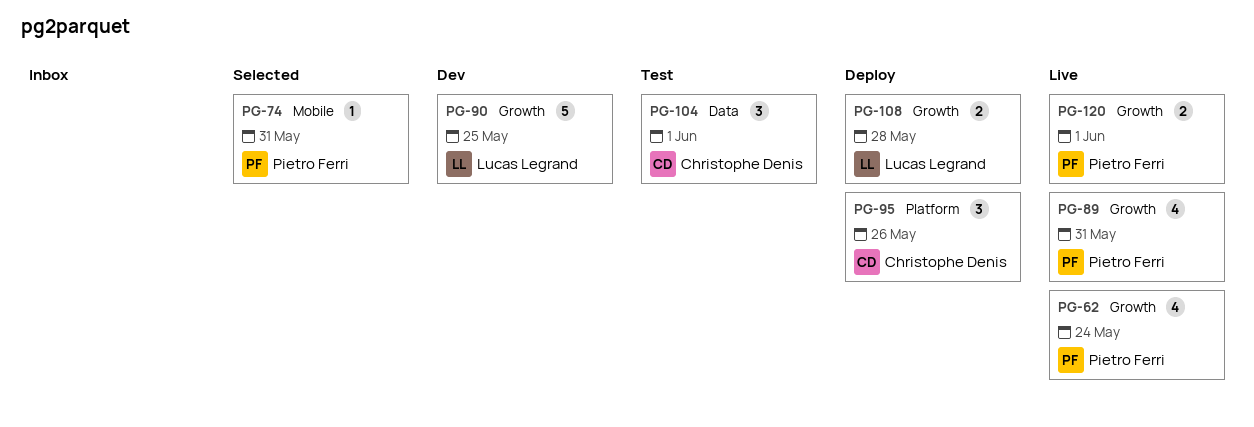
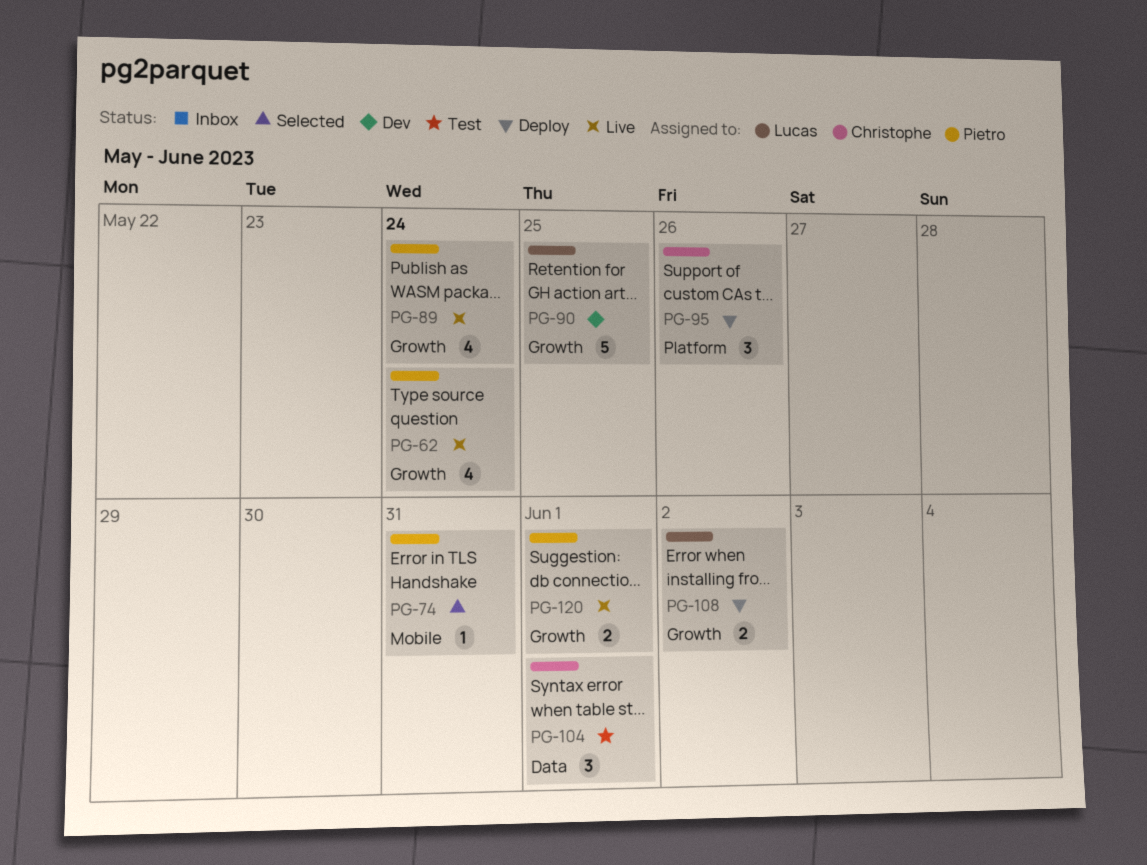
PG-89, due: May 31 -> May 24
PG-108, due: May 28 -> Jun 2

